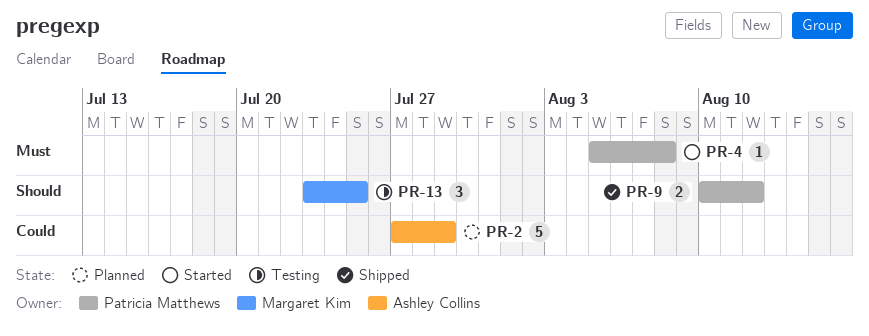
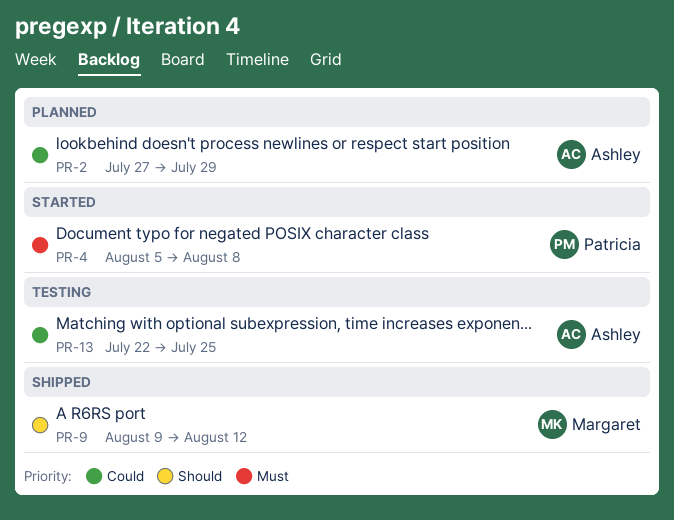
PR-9, owner: Patricia Matthews -> Margaret Kim
PR-9, start: Aug 10 -> Aug 9
PR-13, owner: Margaret Kim -> Ashley Collins
PR-13, priority: Should -> Could
PR-13, start: Jul 23 -> Jul 22

